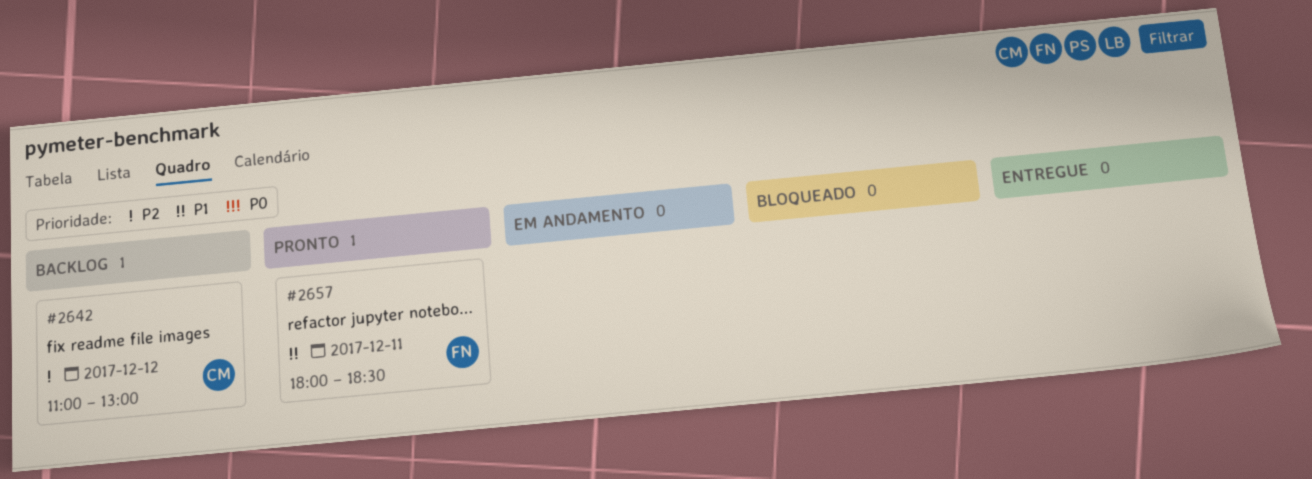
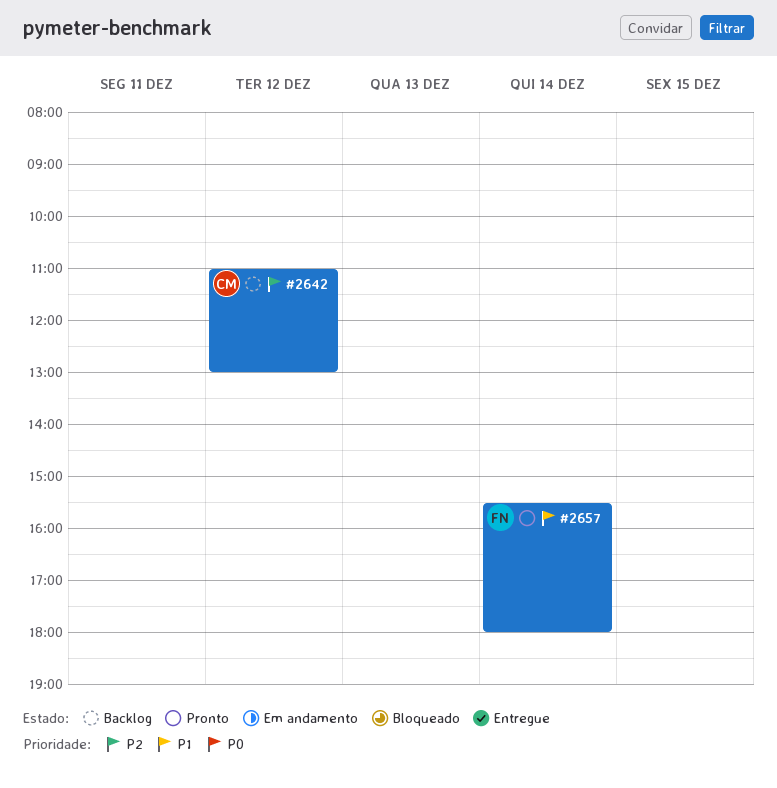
#2657, day: Dec 11 -> Dec 14
#2657, begins: 18:00 -> 15:30
#2657, ends: 18:30 -> 18:00

